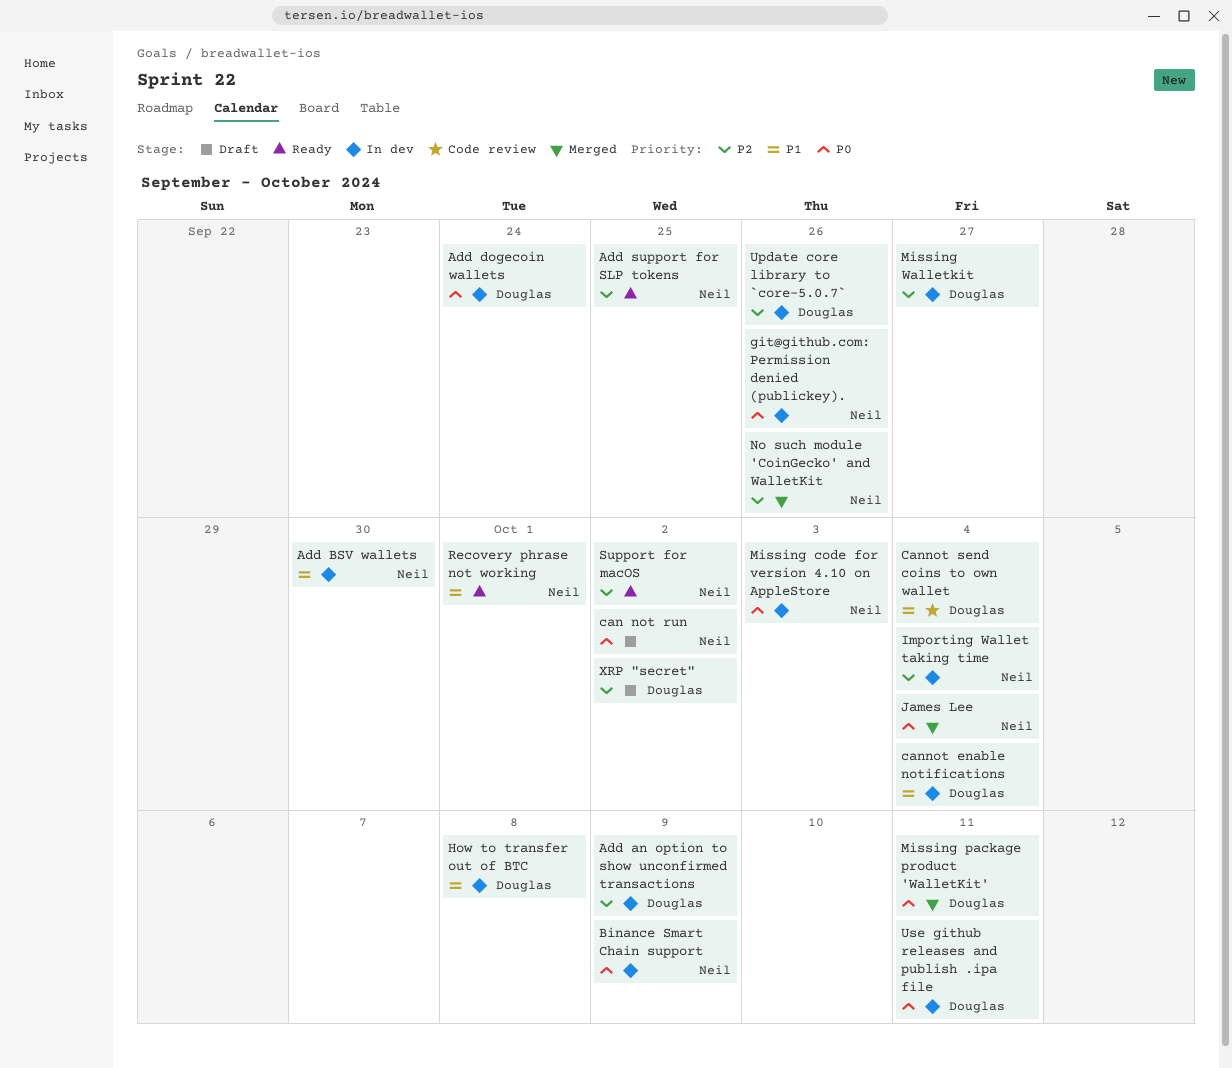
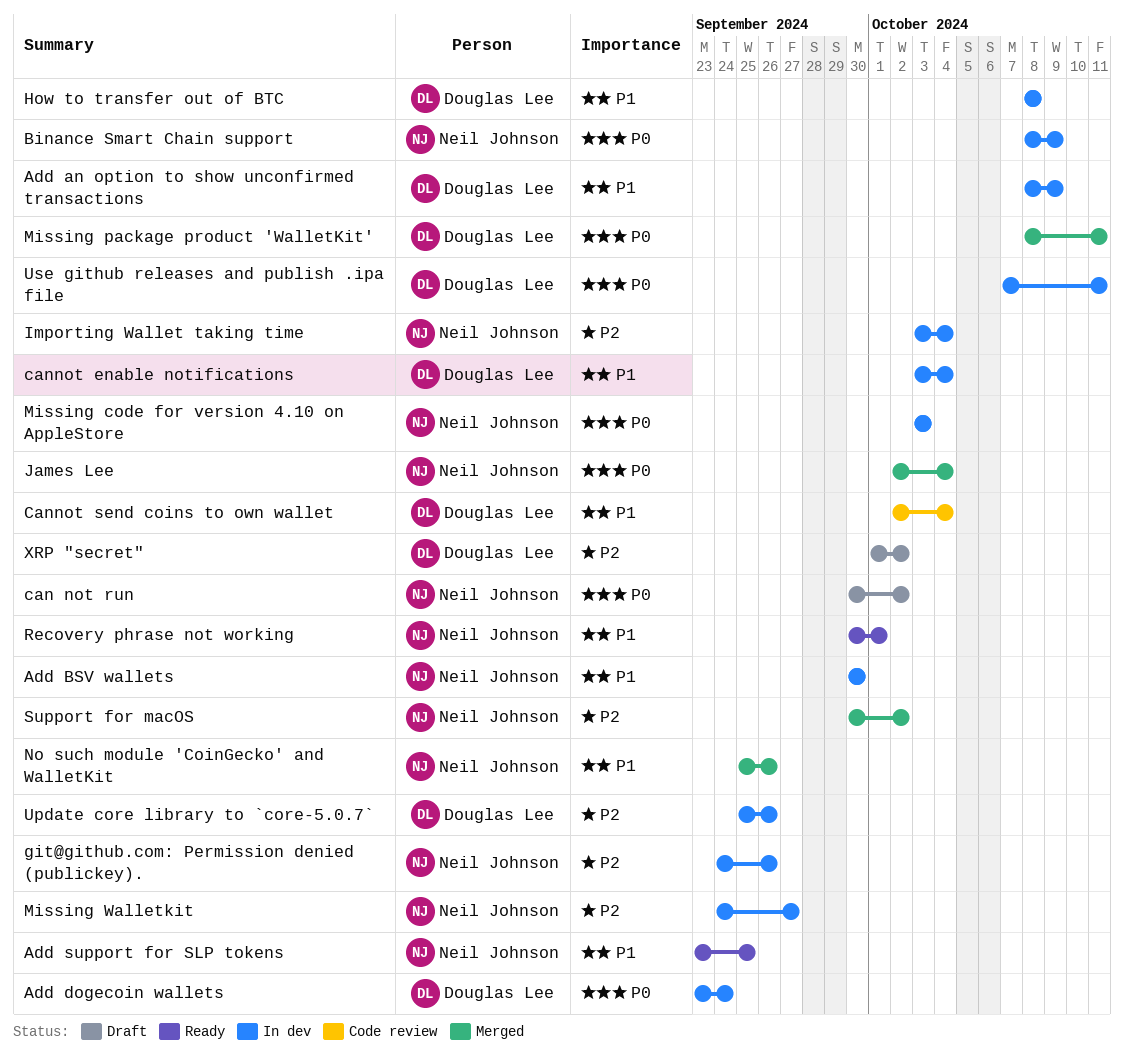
Add an option to show unconfirmed transactions, priority: P2 -> P1
Add support for SLP tokens, priority: P2 -> P1
git@github.com: Permission denied (publickey)., priority: P0 -> P2
Missing Walletkit, owner: Douglas Lee -> Neil Johnson
No such module 'CoinGecko' and WalletKit, priority: P2 -> P1
Support for macOS, status: Ready -> Merged

